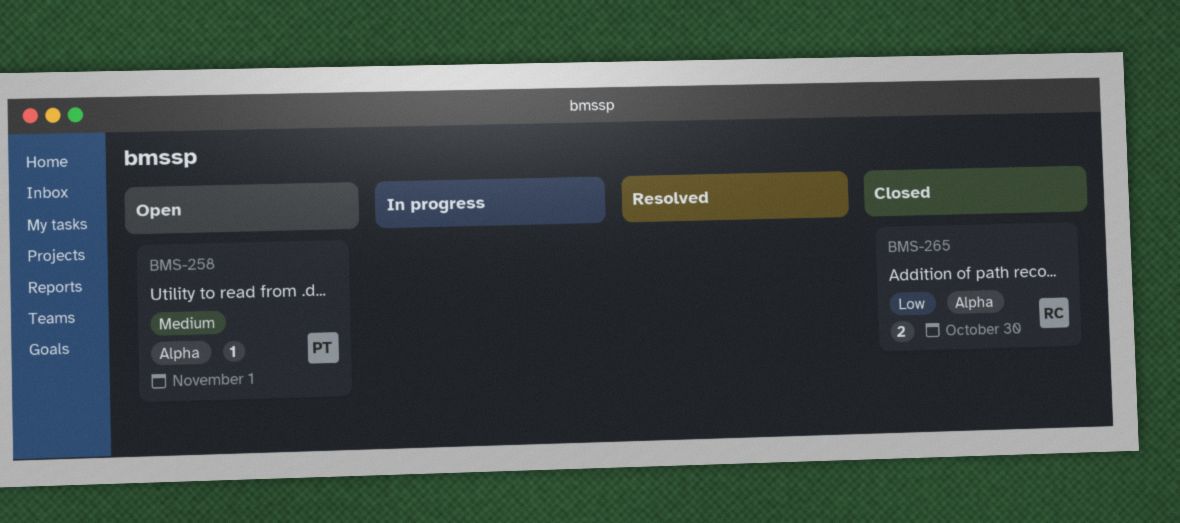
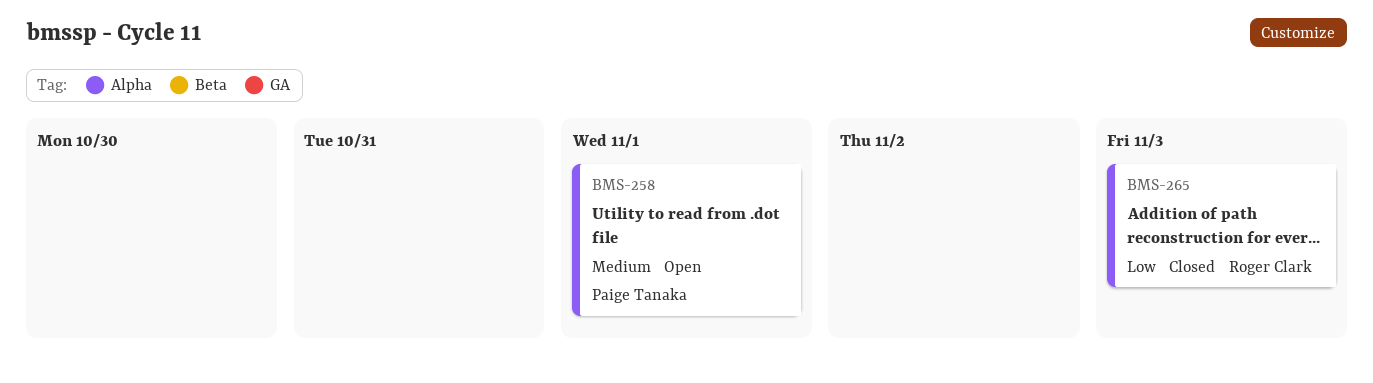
BMS-265, due: Oct 30 -> Nov 3

